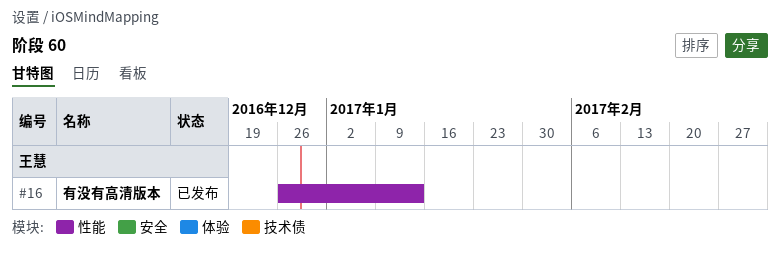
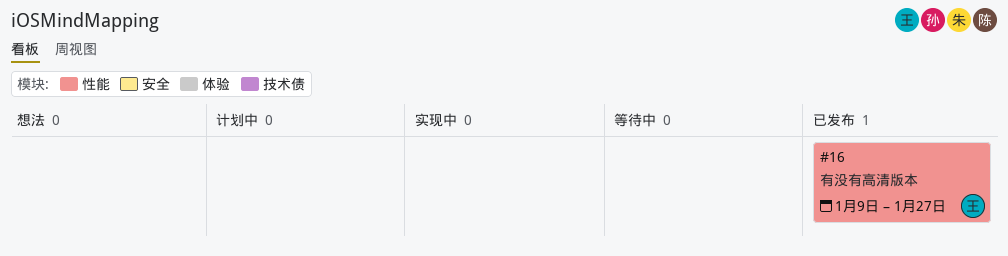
#16, start: Dec 26 -> Jan 9
#16, due: Jan 13 -> Jan 27

